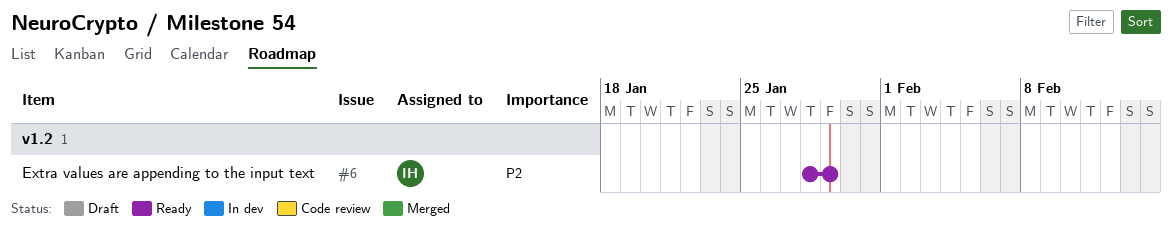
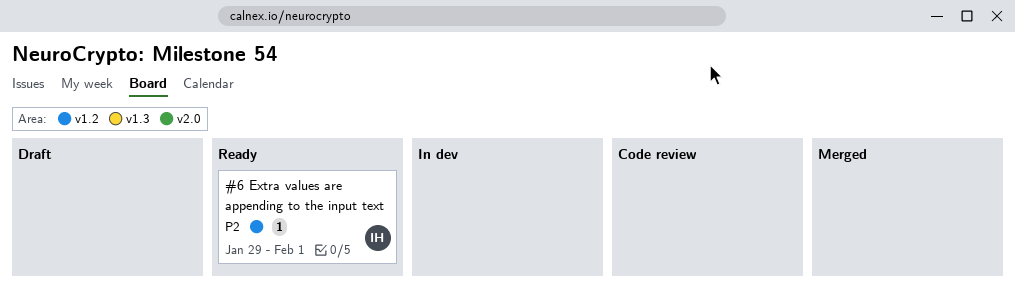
#6, start: Jan 28 -> Jan 29
#6, due: Jan 29 -> Feb 1

